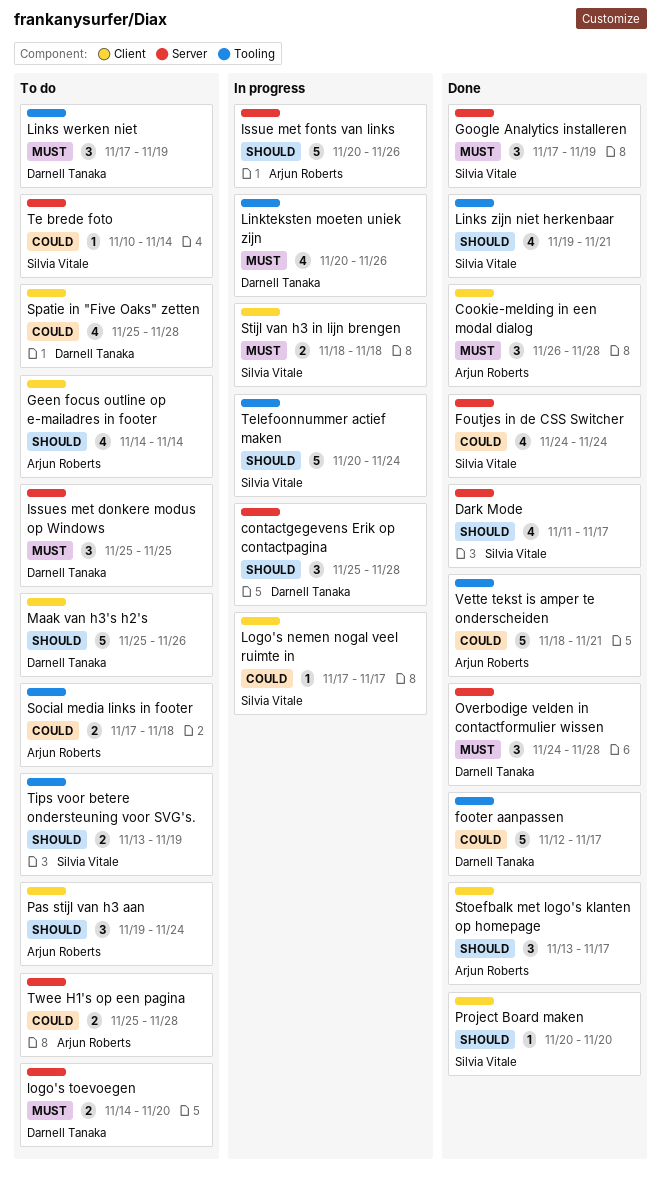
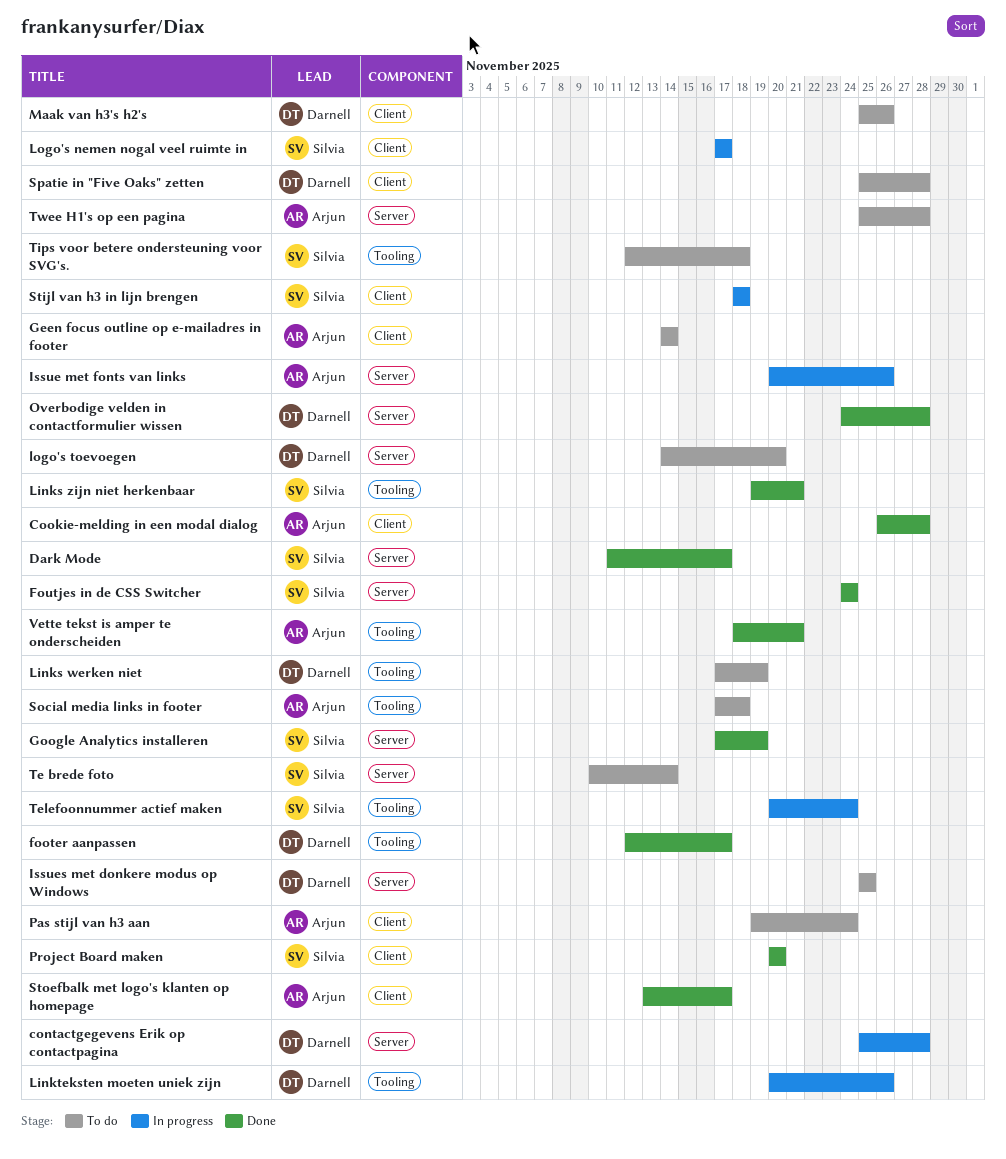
Tips voor betere ondersteuning voor SVG's., start: Nov 13 -> Nov 12
Tips voor betere ondersteuning voor SVG's., due: Nov 19 -> Nov 18

